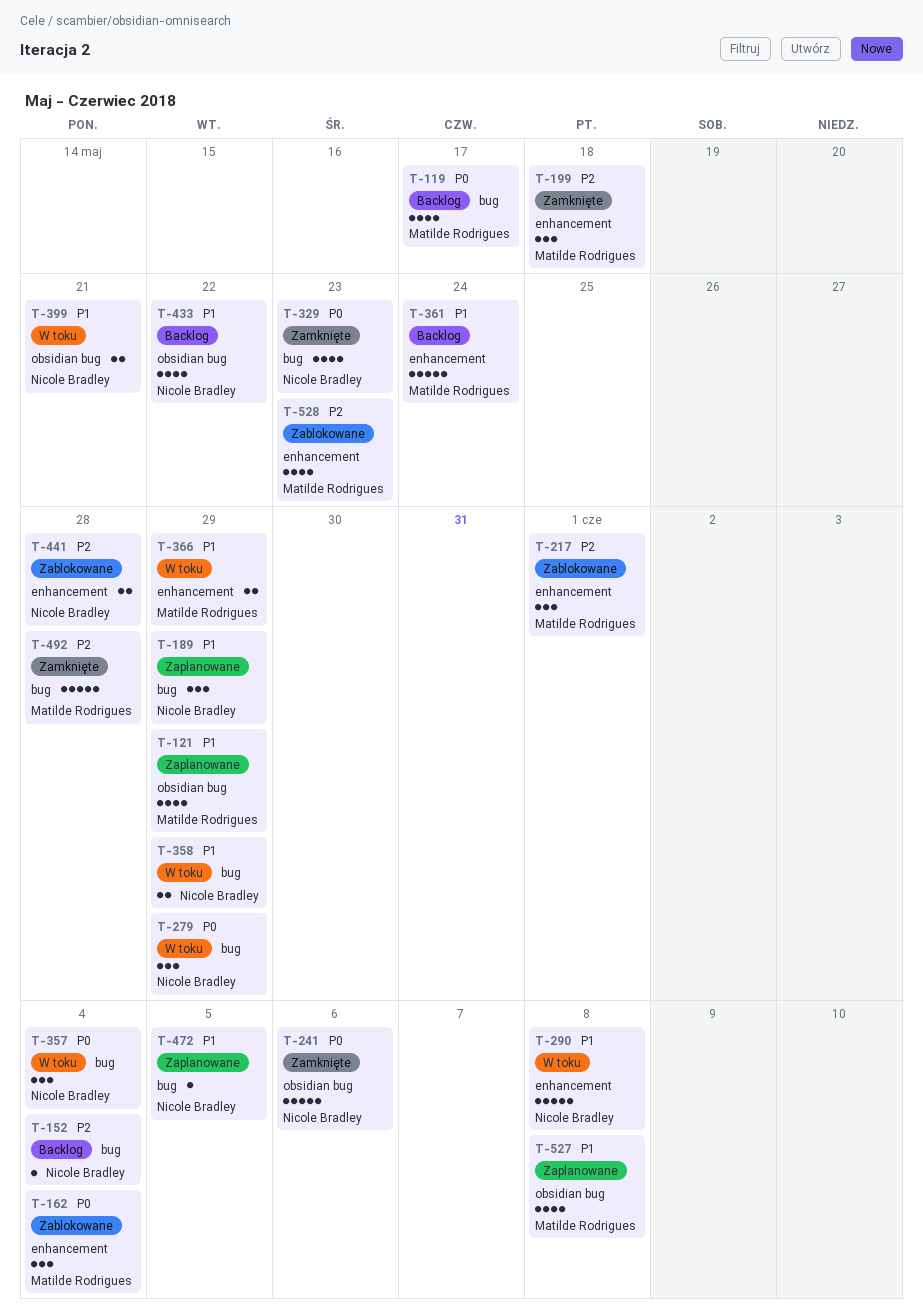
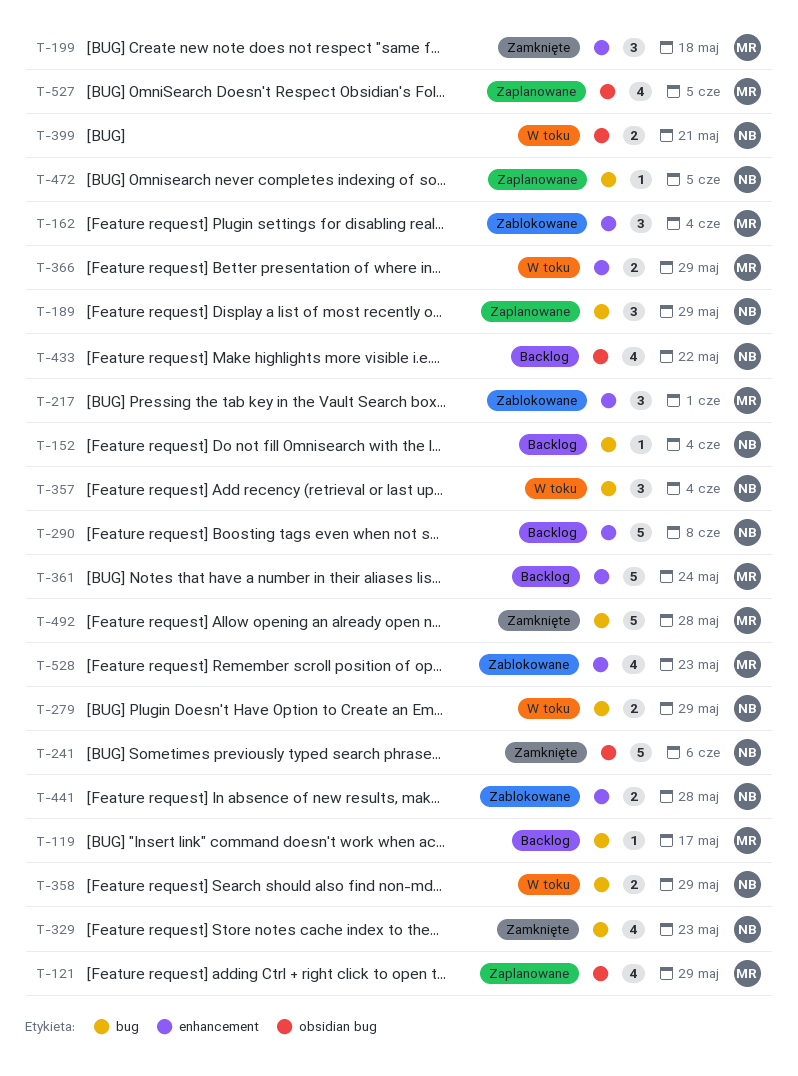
T-119, estimate: 4 -> 1
T-279, estimate: 3 -> 2
T-290, status: W toku -> Backlog
T-527, due: Jun 8 -> Jun 5

